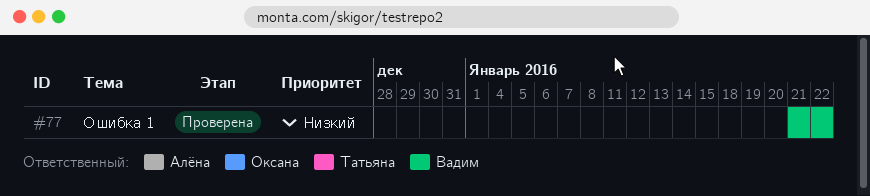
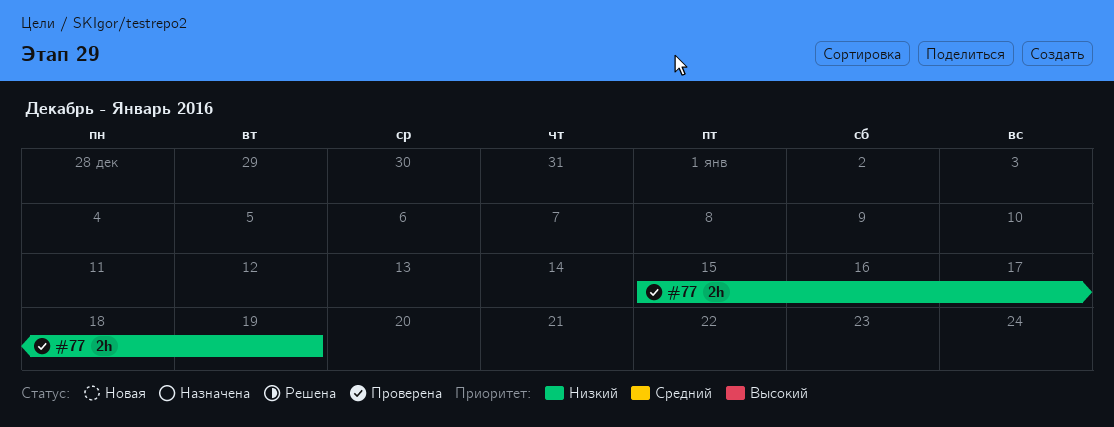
#77, start: Jan 21 -> Jan 15
#77, due: Jan 22 -> Jan 19

